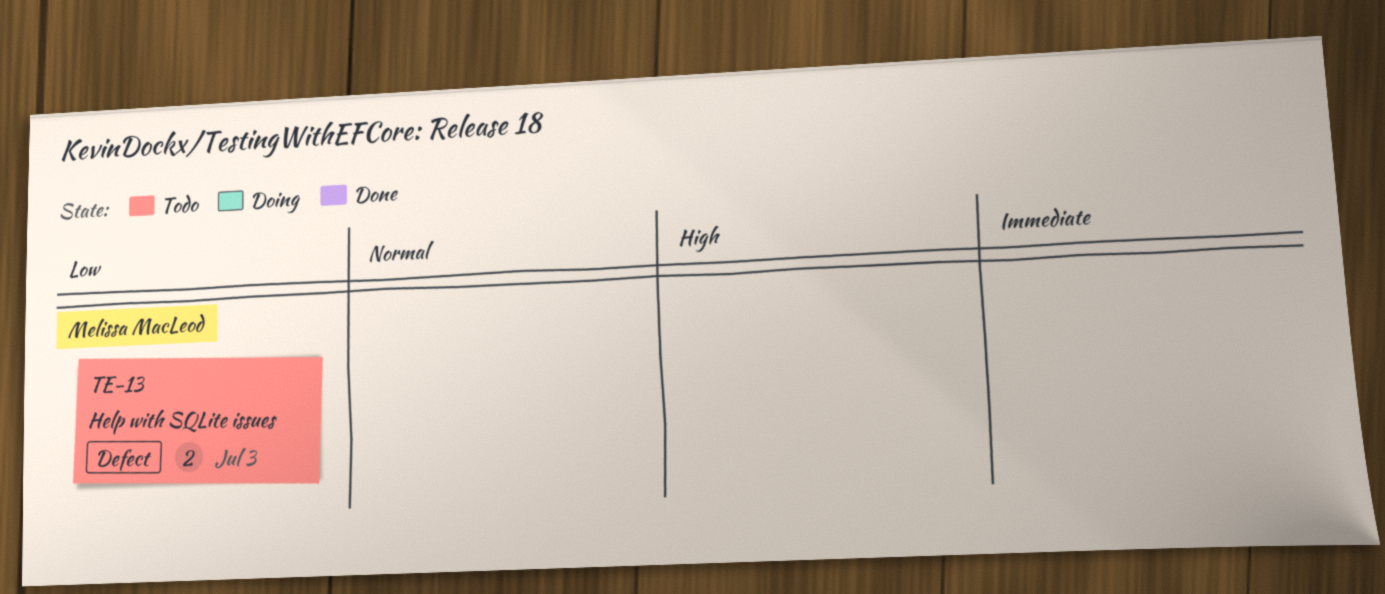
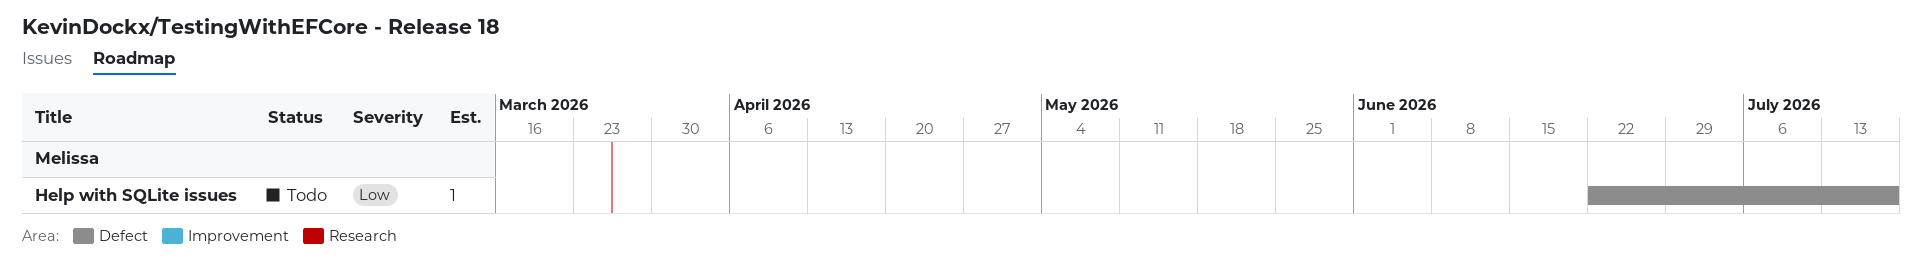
Help with SQLite issues, estimate: 2 -> 1
Help with SQLite issues, due: Jul 3 -> Jul 17

